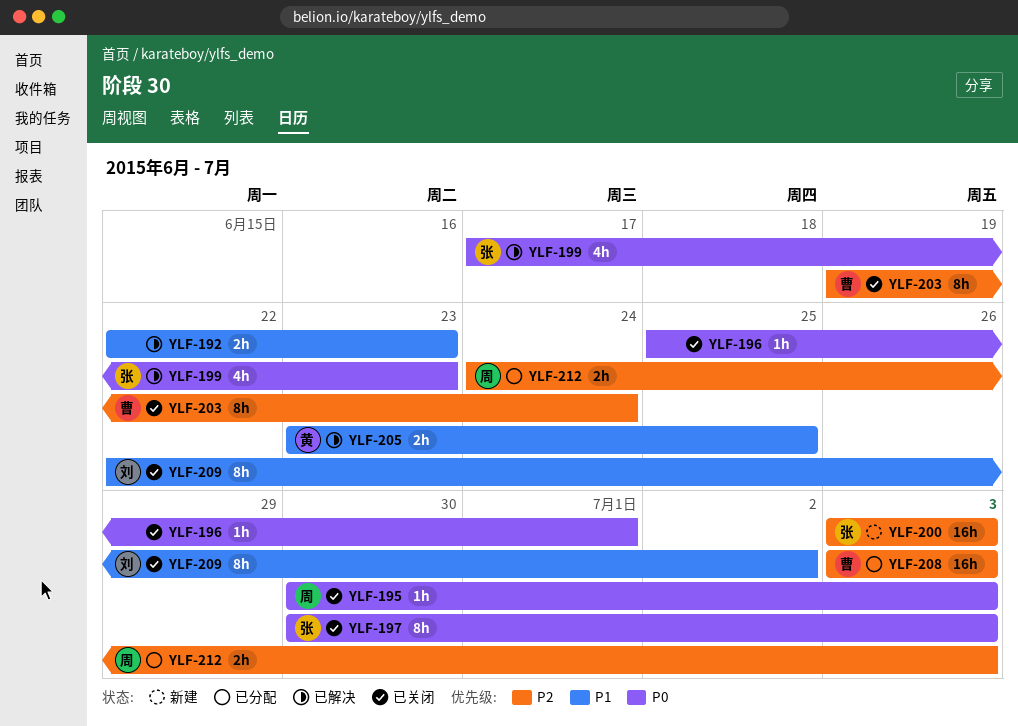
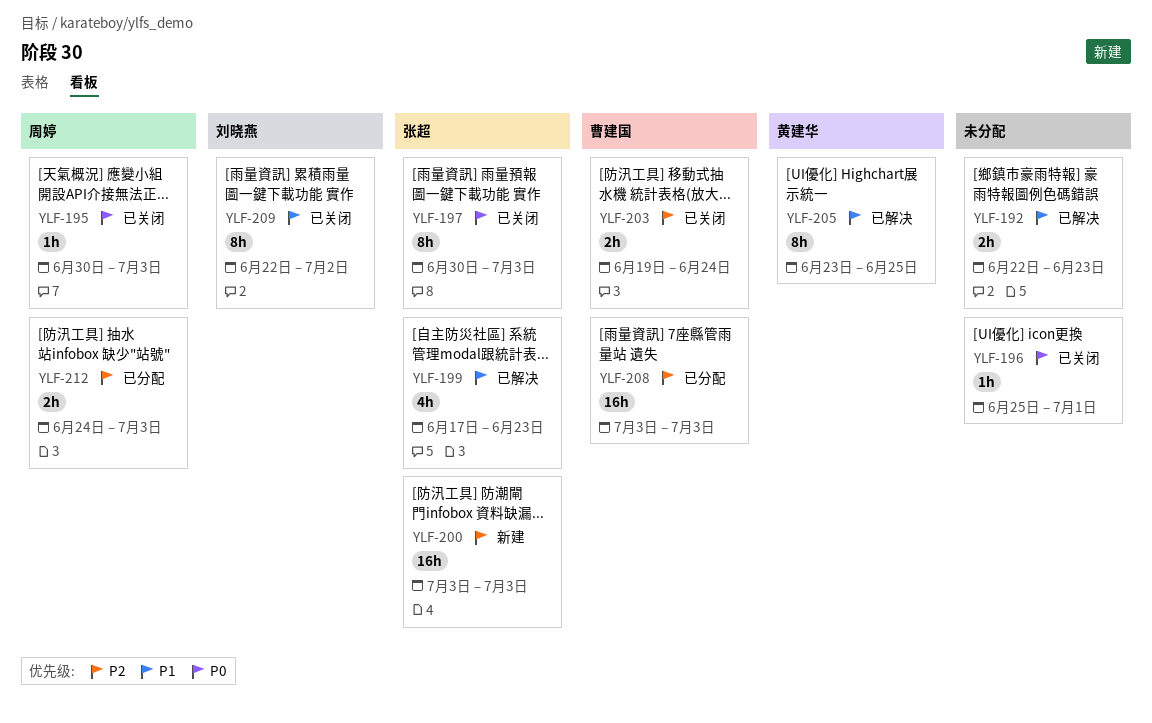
YLF-199, priority: P0 -> P1
YLF-203, estimate: 8h -> 2h
YLF-205, estimate: 2h -> 8h

